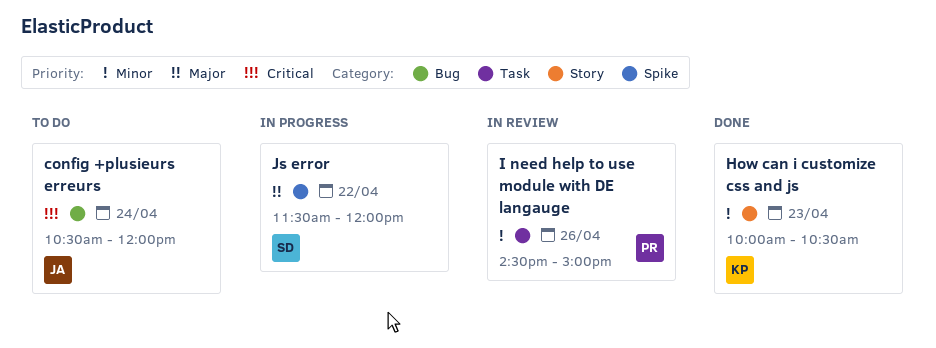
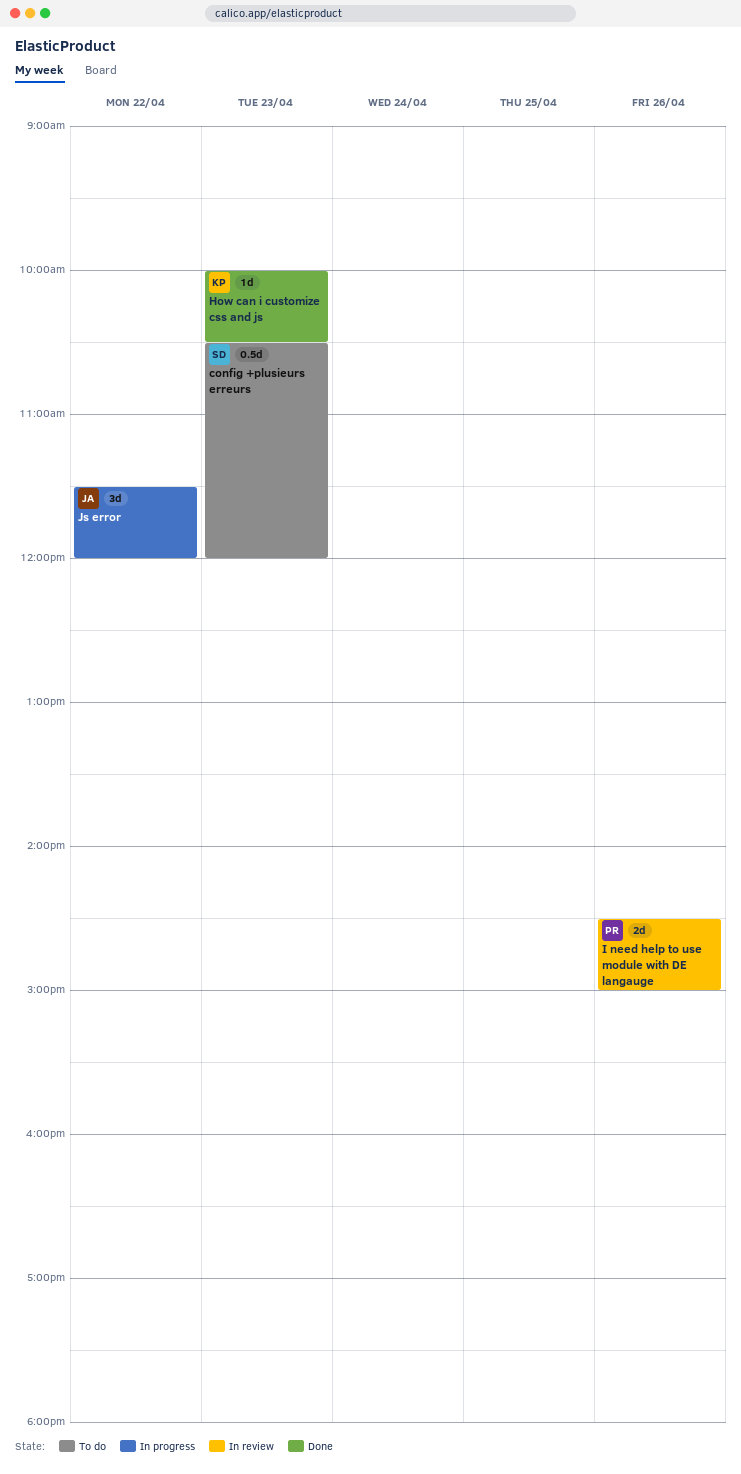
config +plusieurs erreurs, owner: JA -> SD
config +plusieurs erreurs, day: Apr 24 -> Apr 23
Js error, owner: SD -> JA

